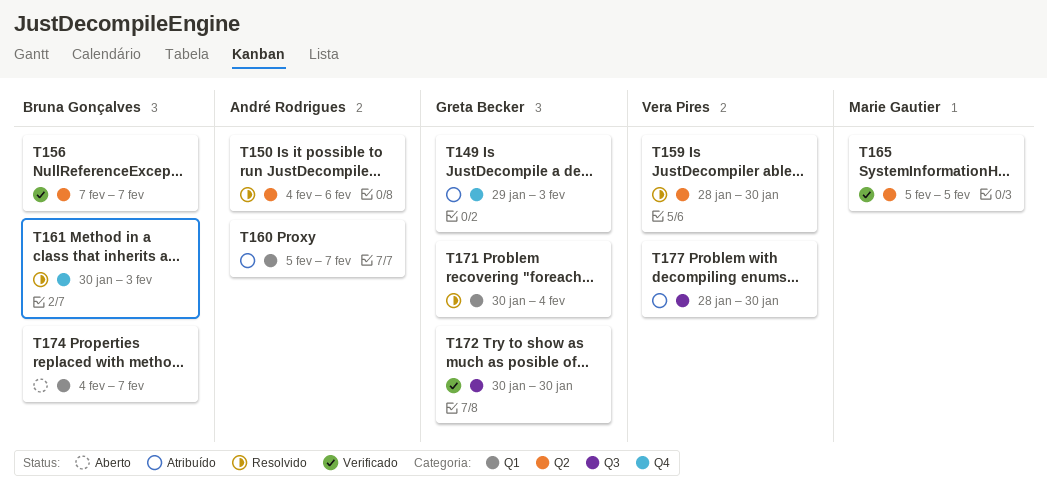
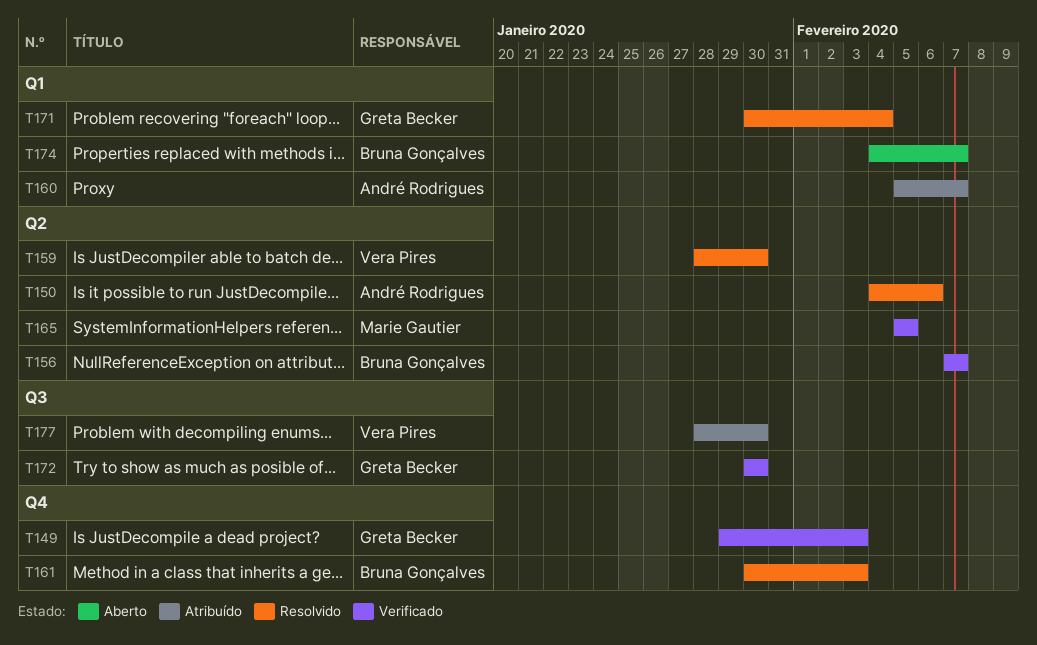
T149, status: Atribuído -> Verificado

